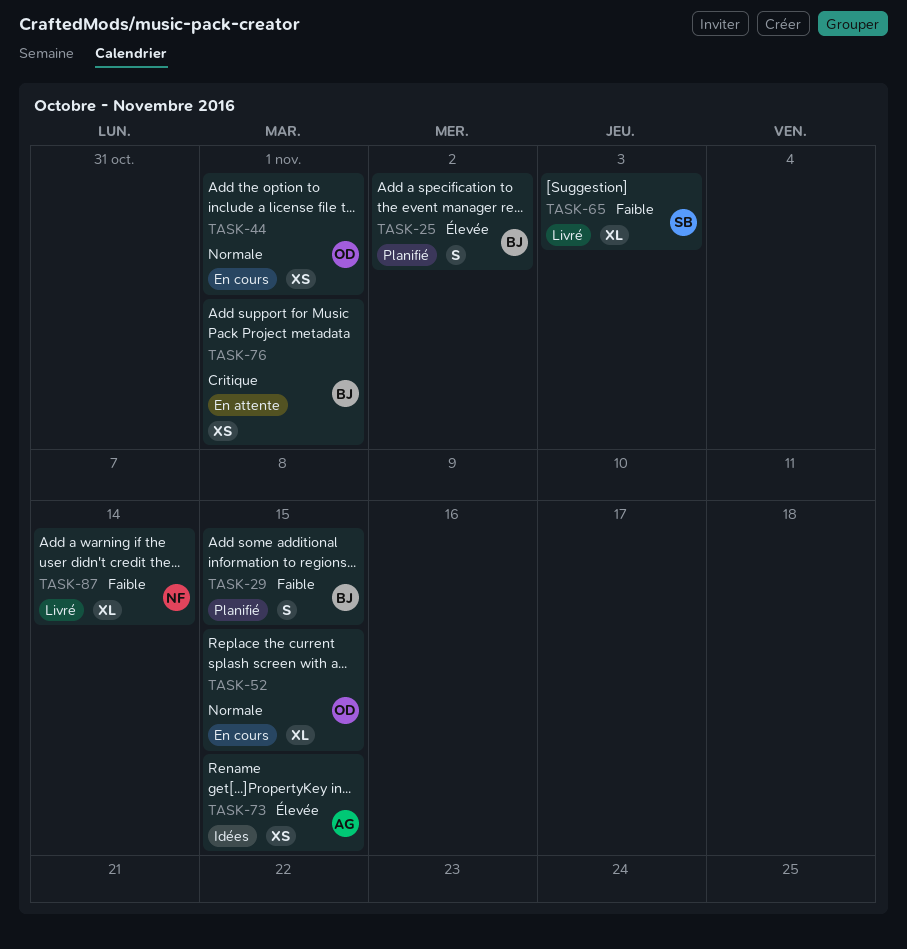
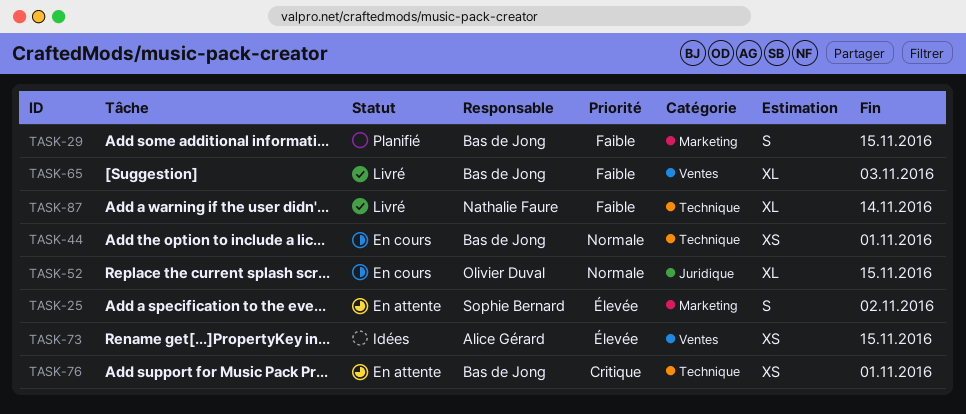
TASK-25, status: Planifié -> En attente
TASK-25, owner: Bas de Jong -> Sophie Bernard
TASK-44, owner: Olivier Duval -> Bas de Jong
TASK-65, owner: Sophie Bernard -> Bas de Jong

